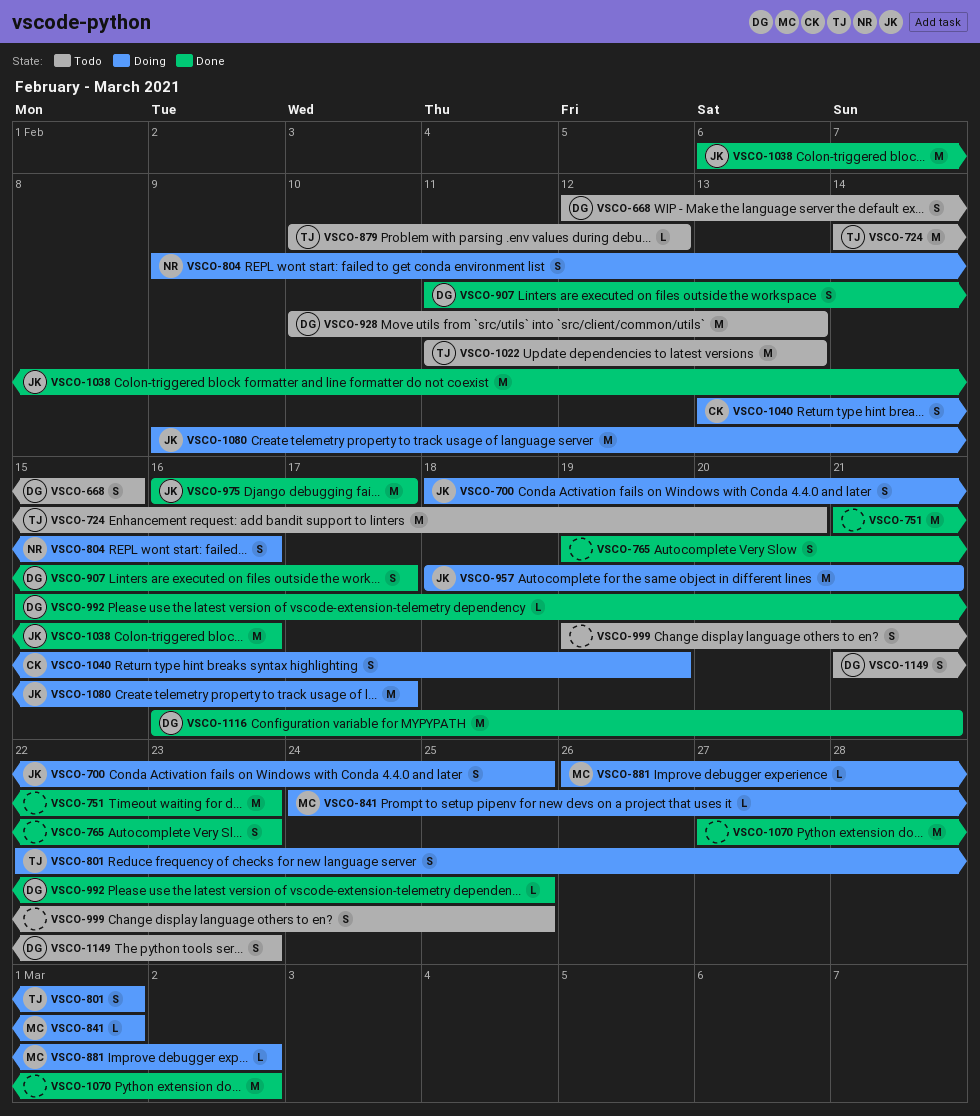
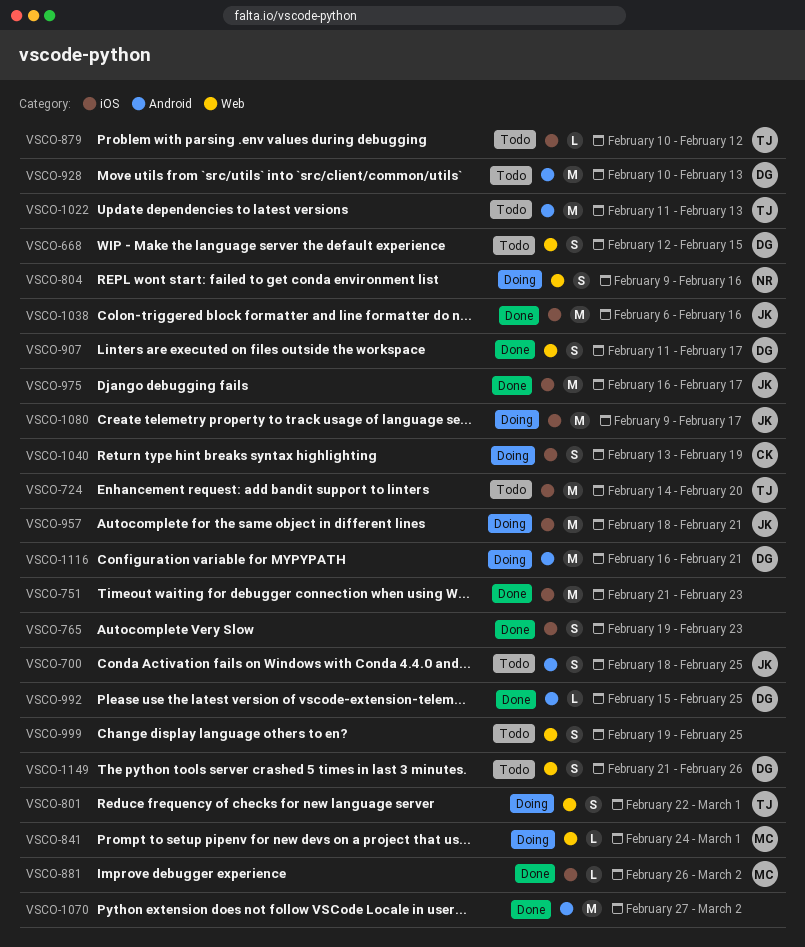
VSCO-700, status: Doing -> Todo
VSCO-881, status: Doing -> Done
VSCO-1116, status: Done -> Doing
VSCO-1149, due: Feb 23 -> Feb 26

